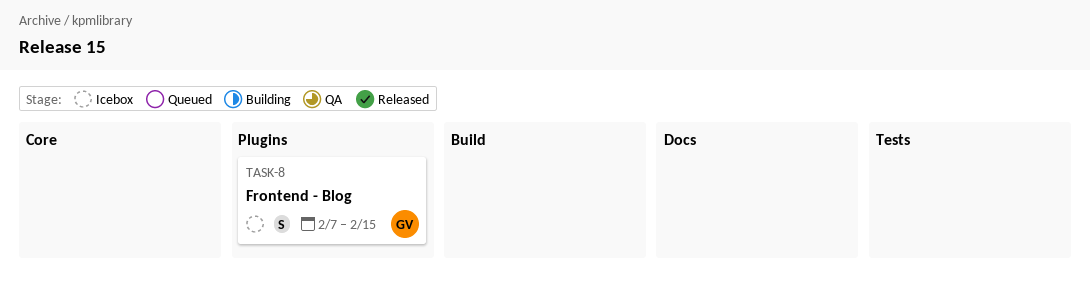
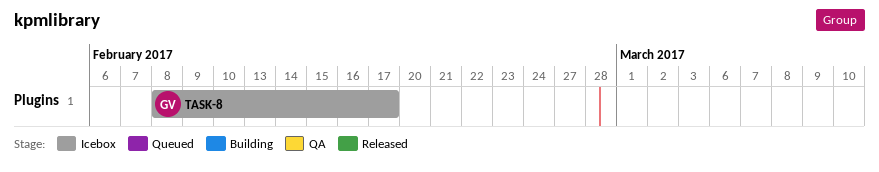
TASK-8, start: Feb 7 -> Feb 8
TASK-8, due: Feb 15 -> Feb 17

